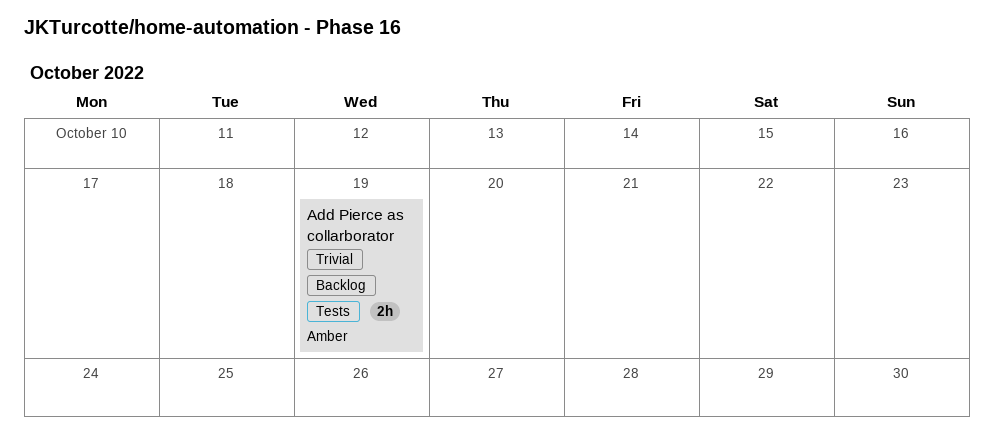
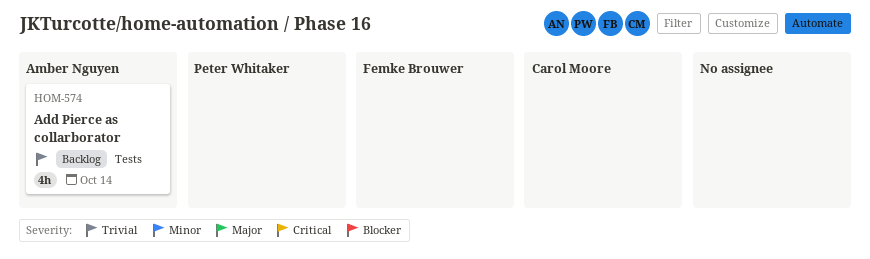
Add Pierce as collarborator, estimate: 2h -> 4h
Add Pierce as collarborator, due: Oct 19 -> Oct 14

